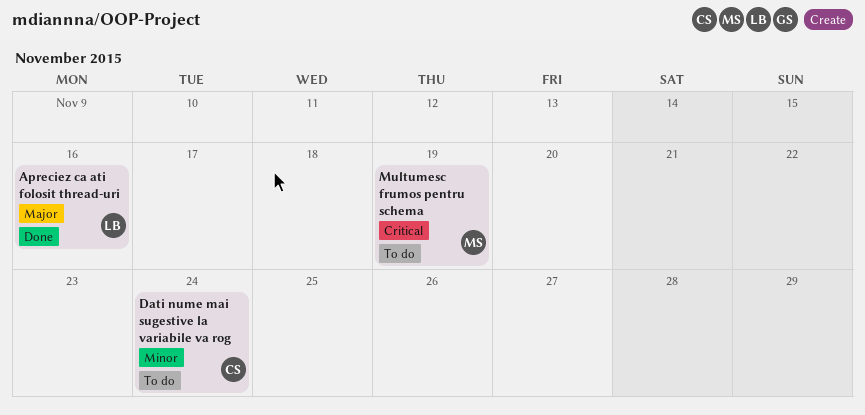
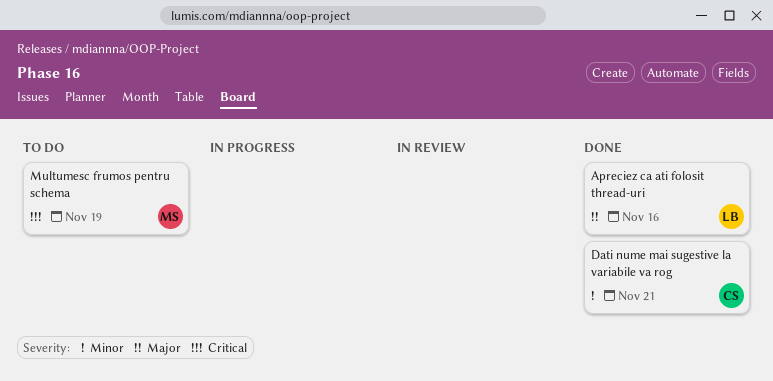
Dati nume mai sugestive la variabile va rog, status: To do -> Done
Dati nume mai sugestive la variabile va rog, due: Nov 24 -> Nov 21

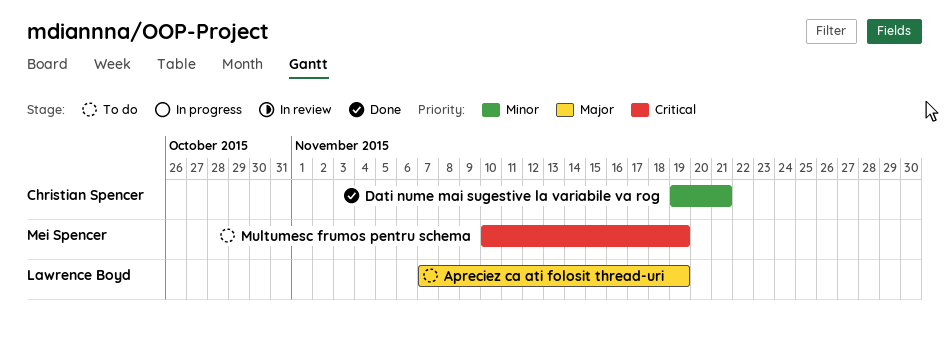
Apreciez ca ati folosit thread-uri, status: Done -> To do
Apreciez ca ati folosit thread-uri, due: Nov 16 -> Nov 19

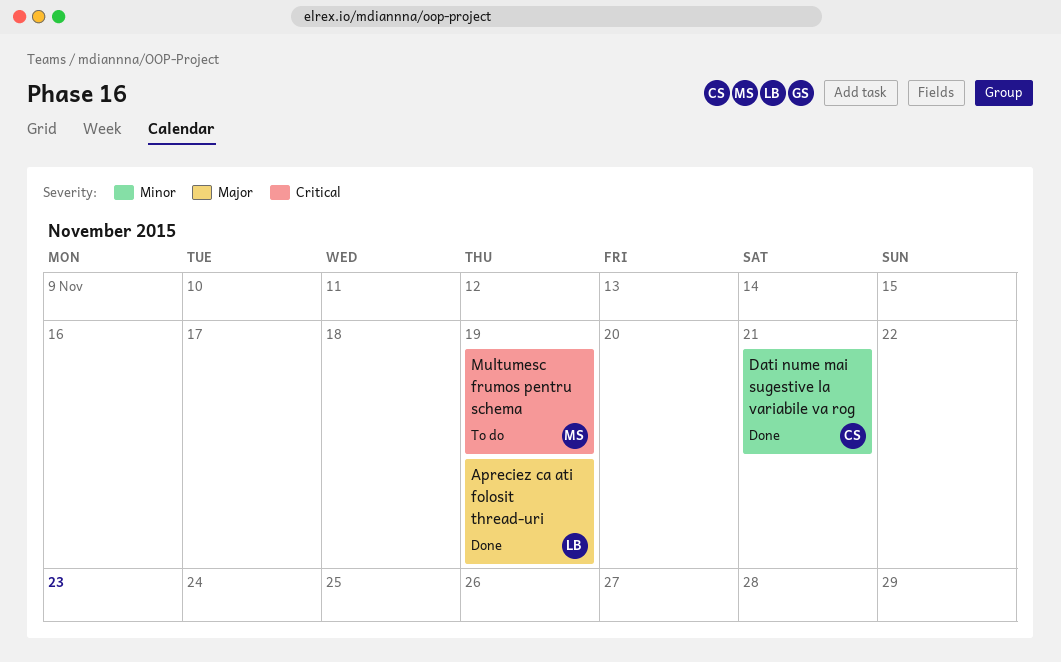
Apreciez ca ati folosit thread-uri, status: To do -> Done

